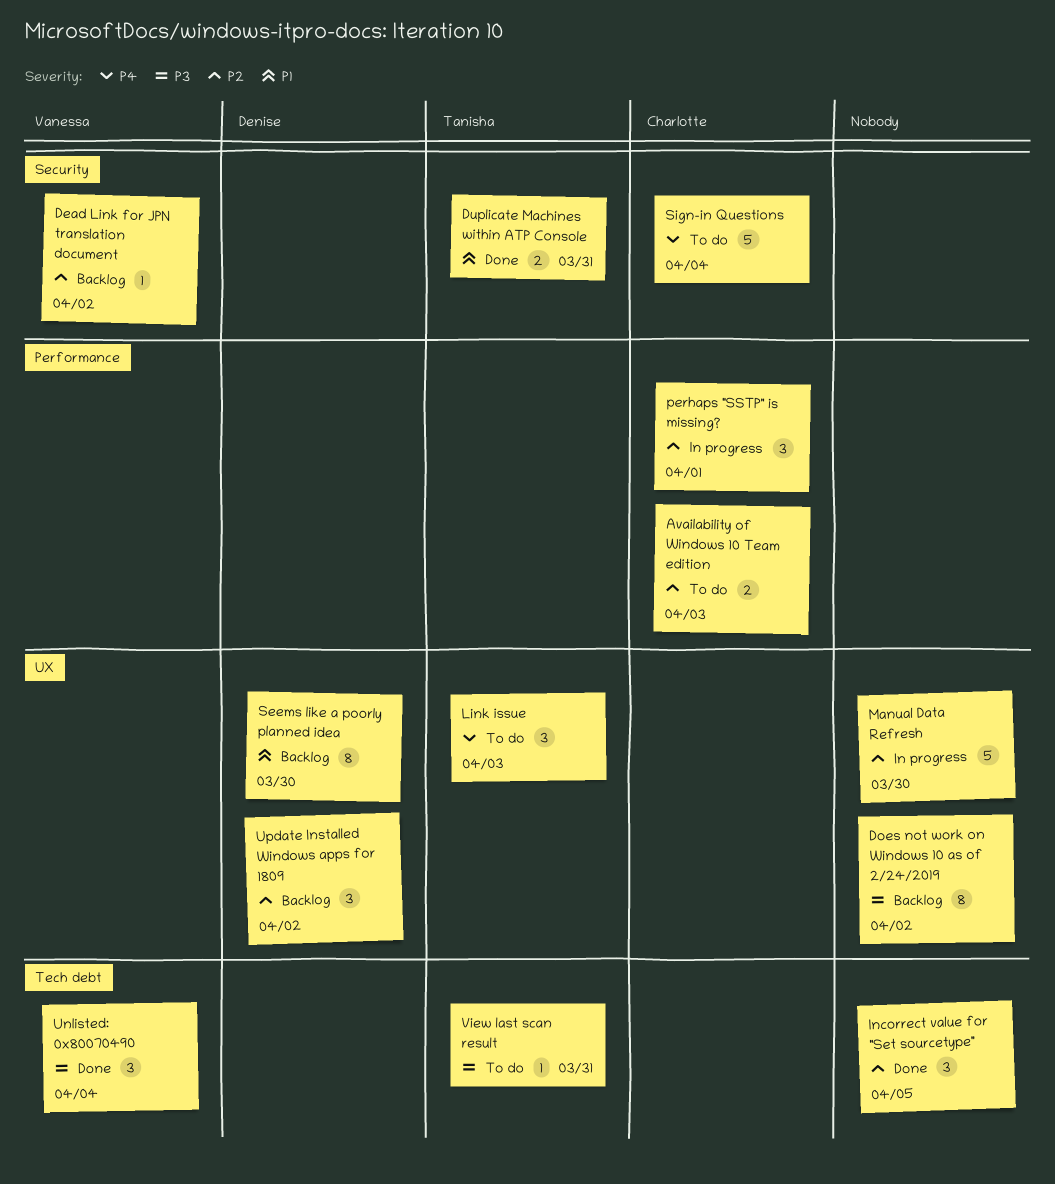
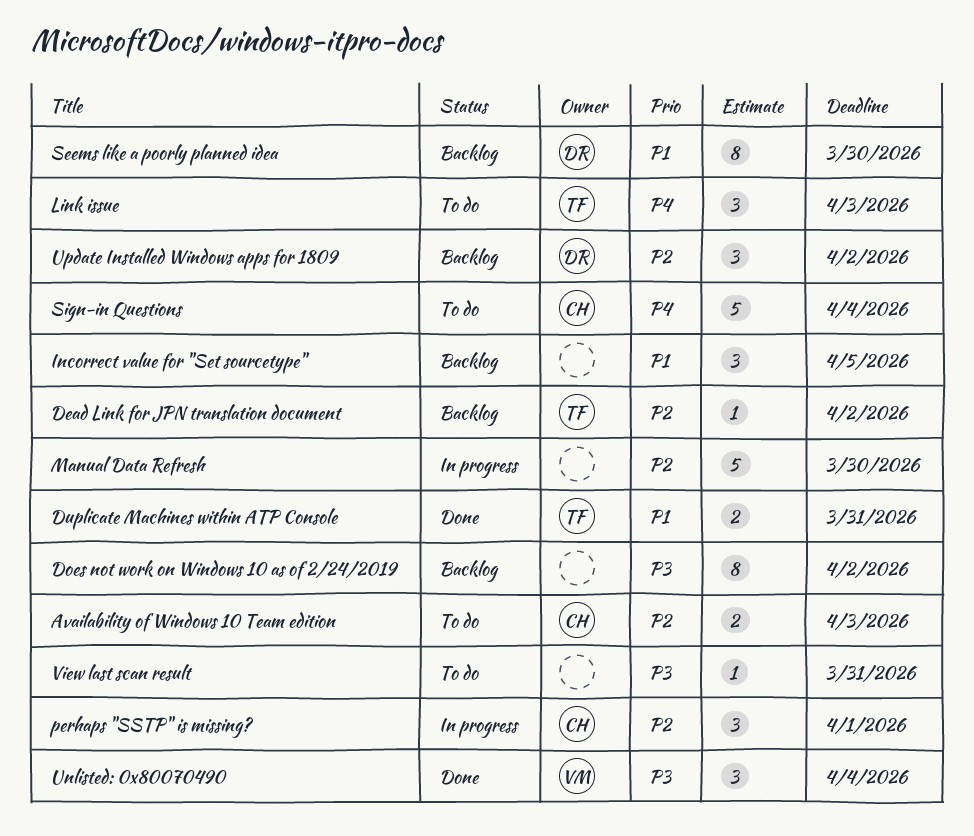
Dead Link for JPN translation document, owner: Vanessa -> Tanisha
Incorrect value for "Set sourcetype", status: Done -> Backlog
Incorrect value for "Set sourcetype", priority: P2 -> P1
View last scan result, owner: Tanisha -> none

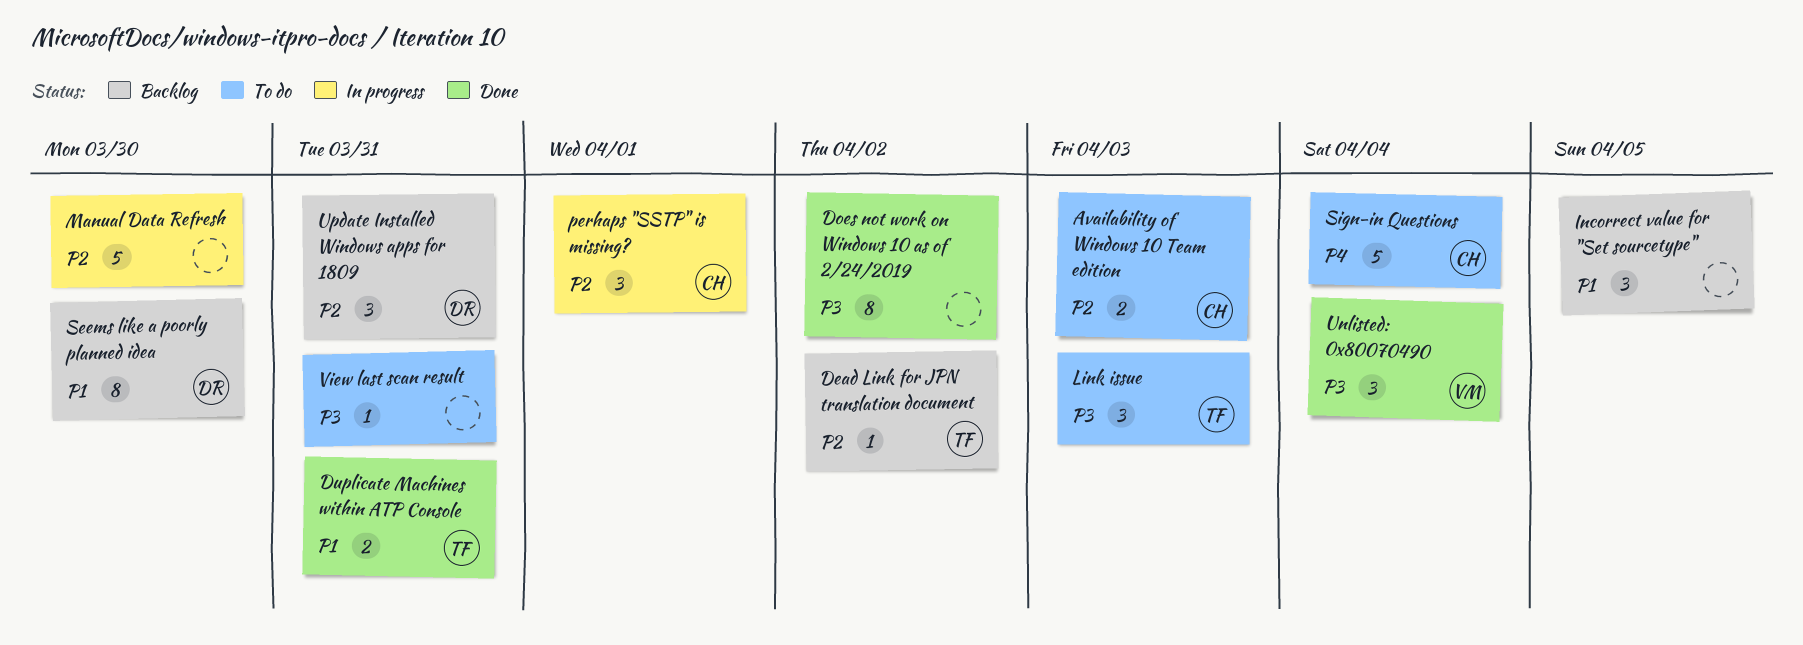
Does not work on Windows 10 as of 2/24/2019, status: Backlog -> Done
Link issue, priority: P4 -> P3
Update Installed Windows apps for 1809, due: Apr 2 -> Mar 31

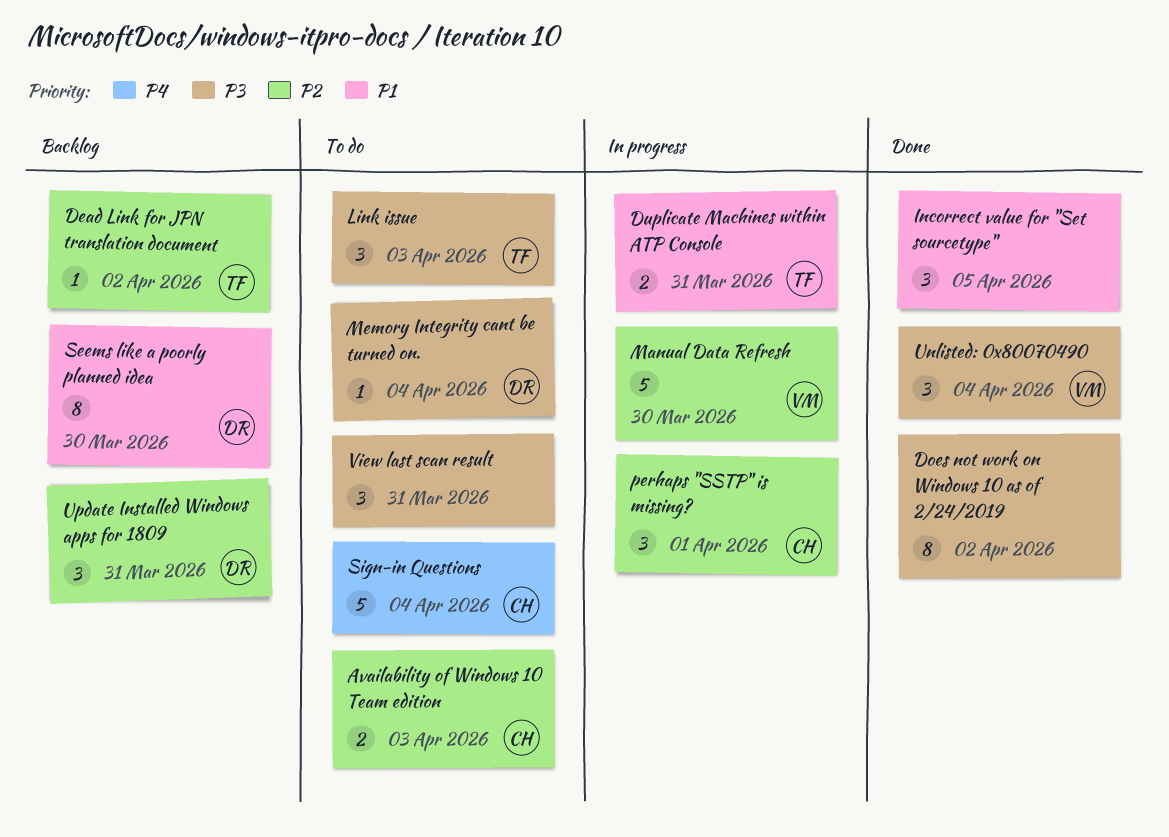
Duplicate Machines within ATP Console, status: Done -> In progress
Incorrect value for "Set sourcetype", status: Backlog -> Done
Manual Data Refresh, owner: none -> VM
Memory Integrity cant be turned on.: none -> present
View last scan result, estimate: 1 -> 3

